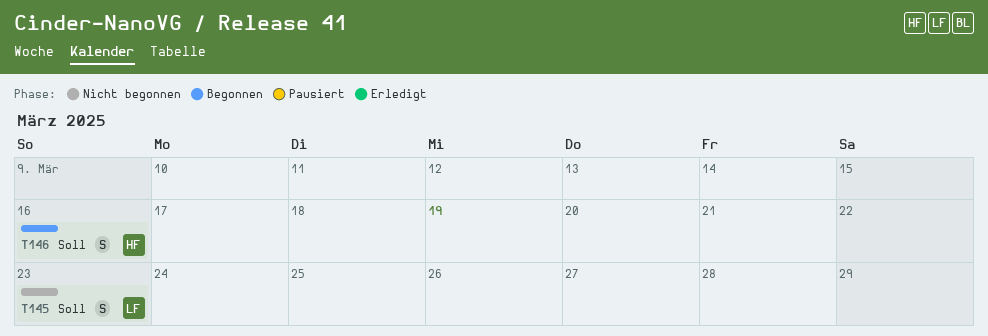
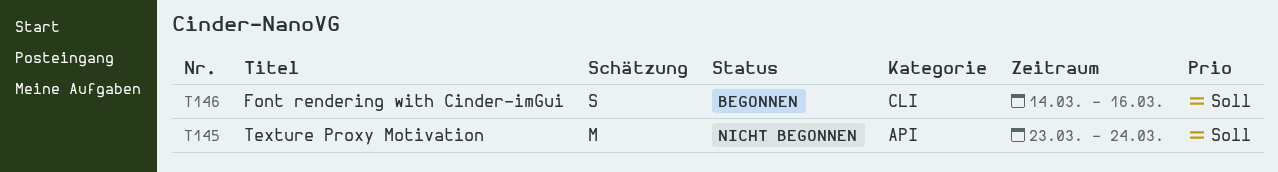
T145, estimate: S -> M
T145, due: Mar 23 -> Mar 24

